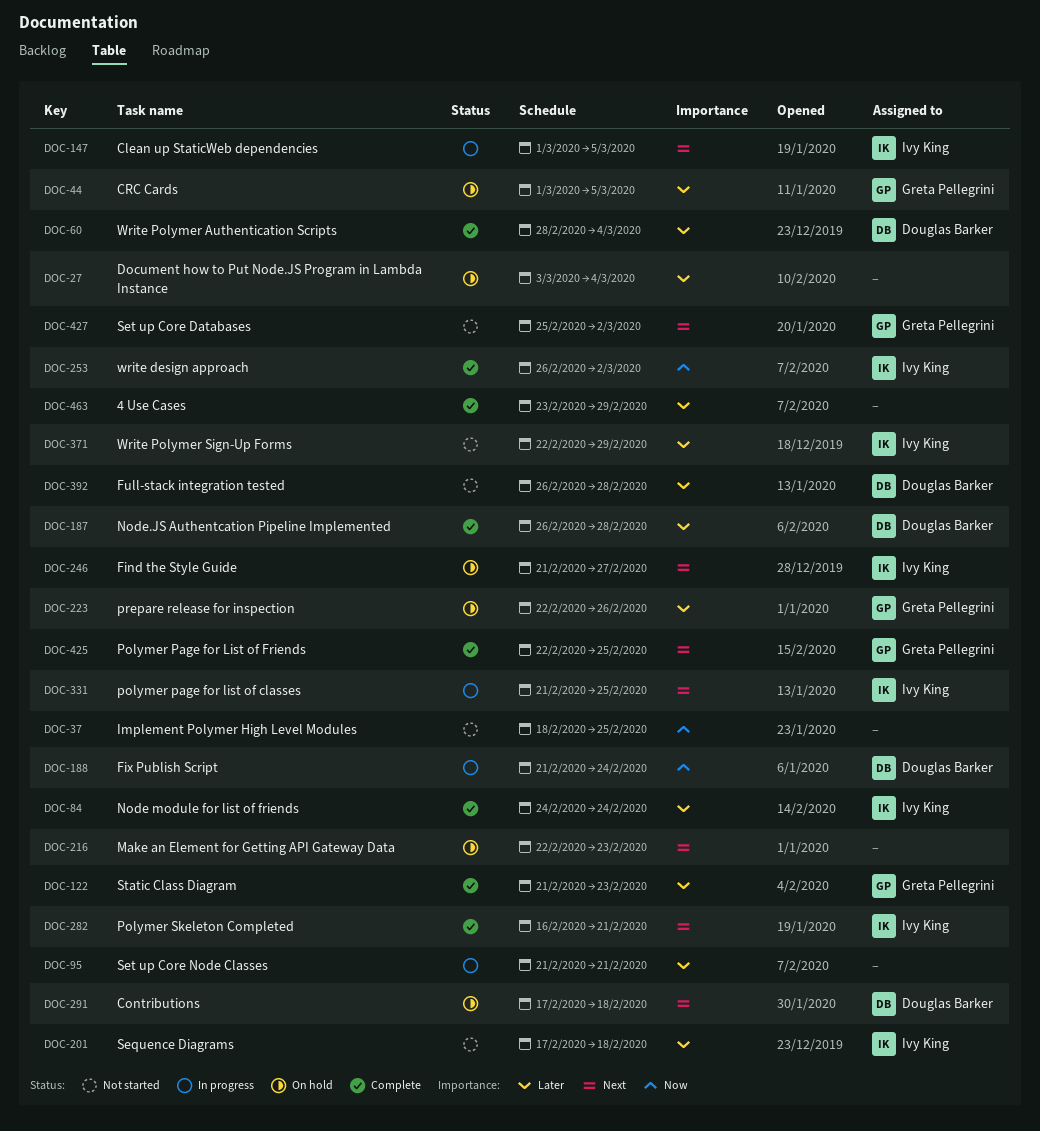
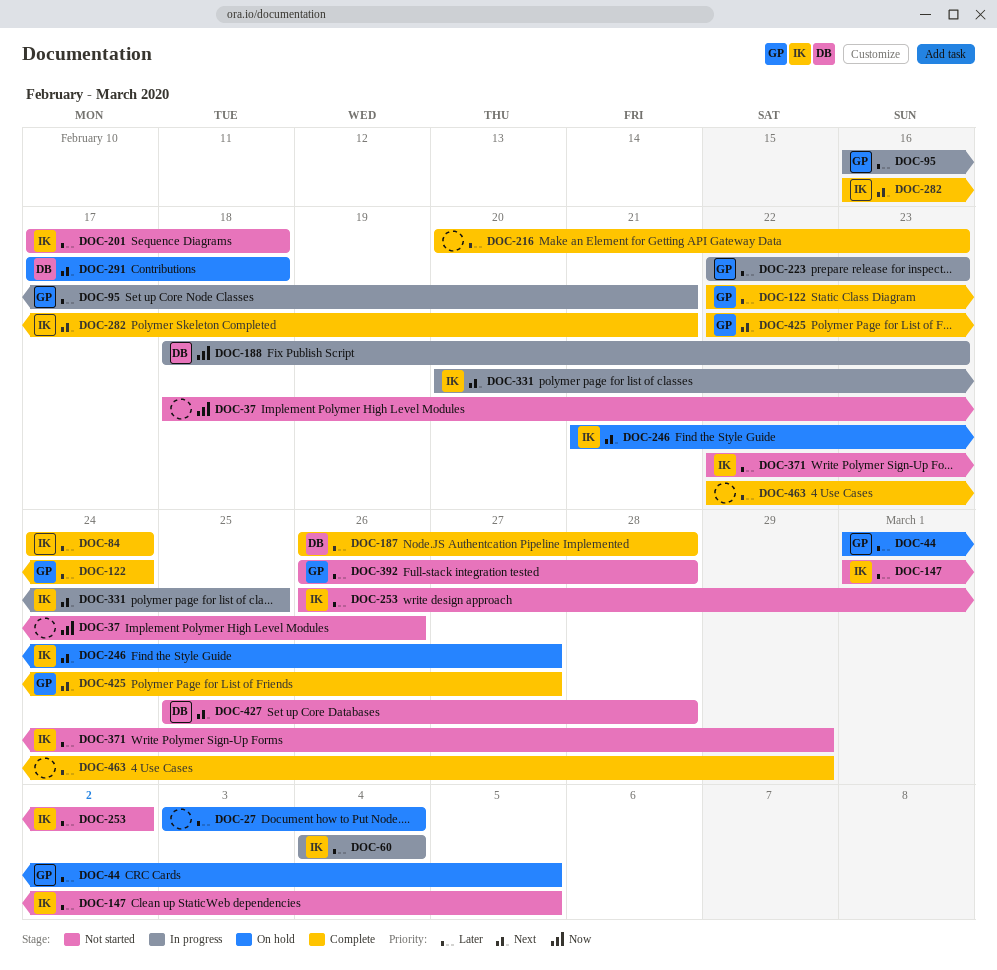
DOC-37, due: Feb 25 -> Feb 26
DOC-60, status: Complete -> In progress
DOC-60, owner: Douglas Barker -> Ivy King
DOC-60, start: Feb 28 -> Mar 4
DOC-95, owner: none -> Greta Pellegrini
DOC-95, start: Feb 21 -> Feb 16
DOC-122, start: Feb 21 -> Feb 22
DOC-122, due: Feb 23 -> Feb 24
DOC-147, status: In progress -> Not started
DOC-147, priority: Next -> Later
DOC-188, start: Feb 21 -> Feb 18
DOC-188, due: Feb 24 -> Feb 23
DOC-216, status: On hold -> Complete
DOC-216, priority: Next -> Later
DOC-216, start: Feb 22 -> Feb 20
DOC-223, status: On hold -> In progress
DOC-223, due: Feb 26 -> Feb 23
DOC-253, status: Complete -> Not started
DOC-253, priority: Now -> Later
DOC-331, start: Feb 21 -> Feb 20
DOC-392, owner: Douglas Barker -> Greta Pellegrini
DOC-425, due: Feb 25 -> Feb 27
DOC-427, owner: Greta Pellegrini -> Douglas Barker
DOC-427, due: Mar 2 -> Feb 28
DOC-463, start: Feb 23 -> Feb 22

